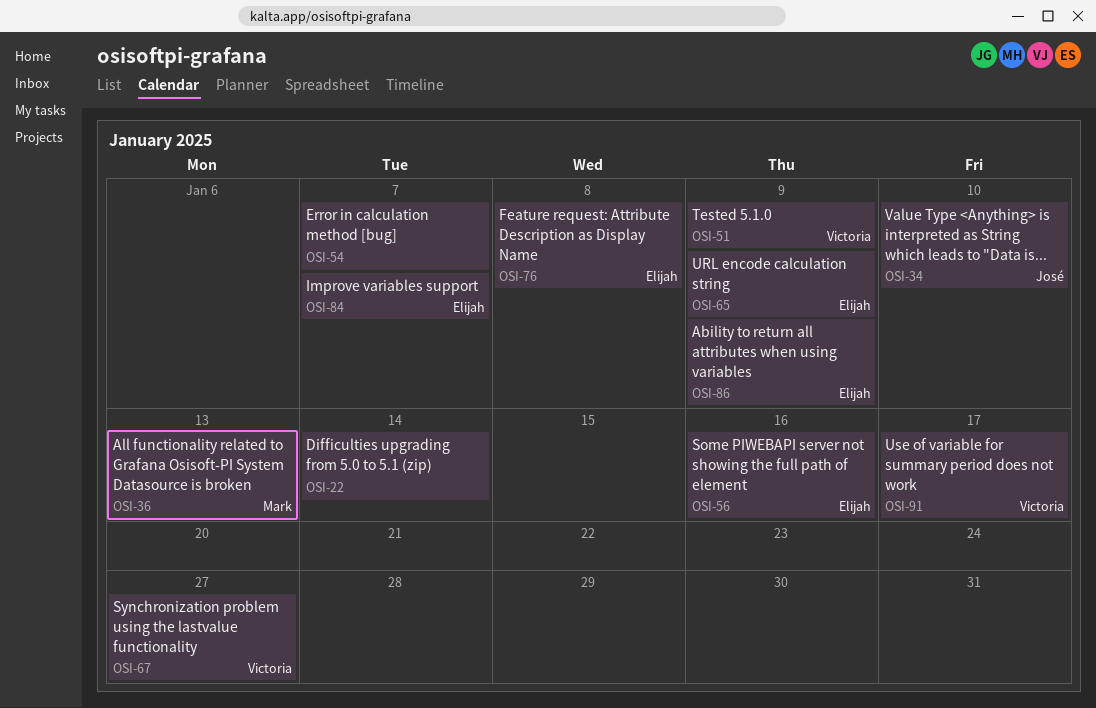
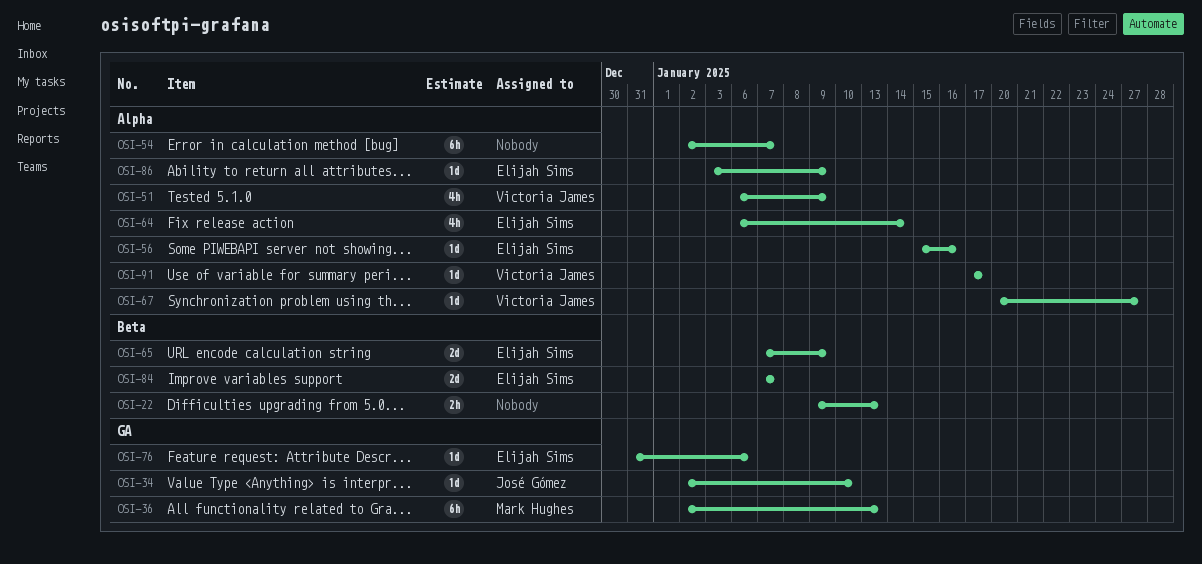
OSI-22, due: Jan 14 -> Jan 13
OSI-64: none -> present
OSI-76, due: Jan 8 -> Jan 6

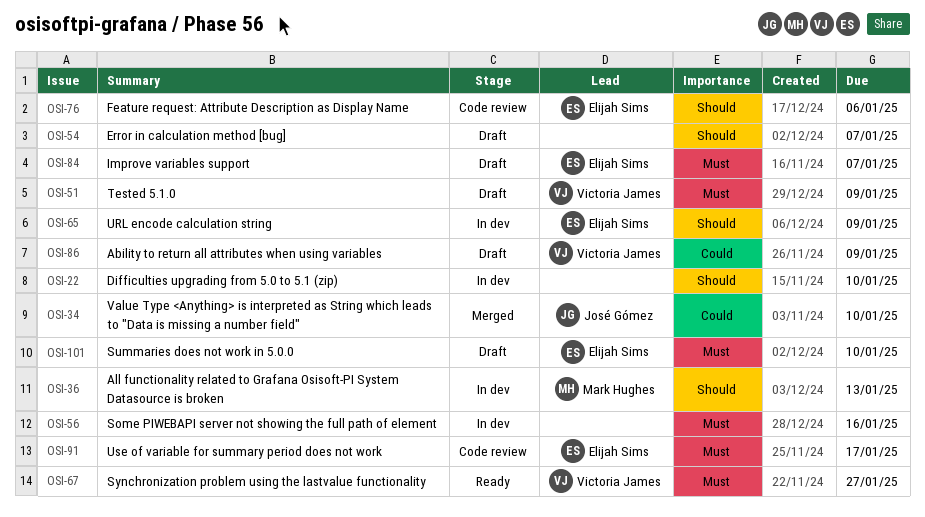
OSI-22, due: Jan 13 -> Jan 10
OSI-56, owner: Elijah Sims -> none
OSI-64: present -> none
OSI-86, owner: Elijah Sims -> Victoria James
OSI-91, owner: Victoria James -> Elijah Sims
OSI-101: none -> present

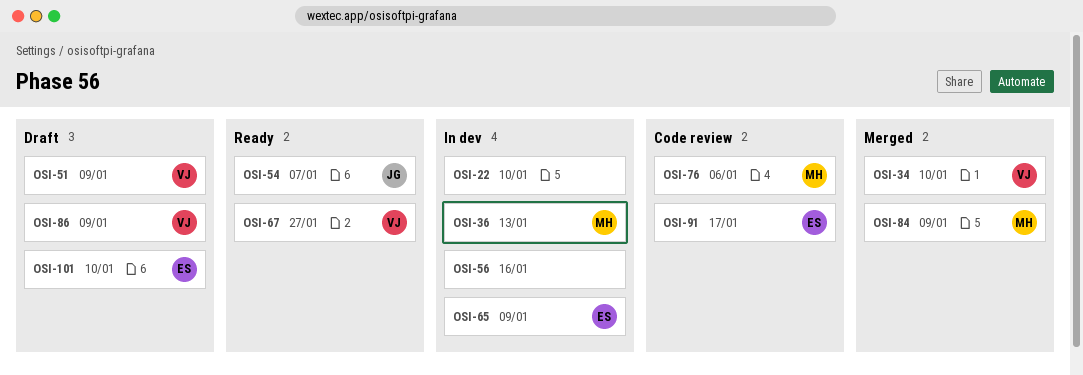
OSI-34, owner: José Gómez -> Victoria James
OSI-54, status: Draft -> Ready
OSI-54, owner: none -> José Gómez
OSI-76, owner: Elijah Sims -> Mark Hughes
OSI-84, status: Draft -> Merged
OSI-84, owner: Elijah Sims -> Mark Hughes
OSI-84, due: Jan 7 -> Jan 9

